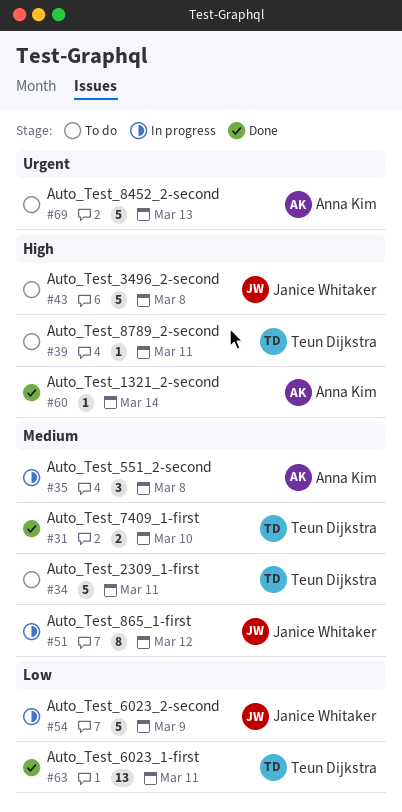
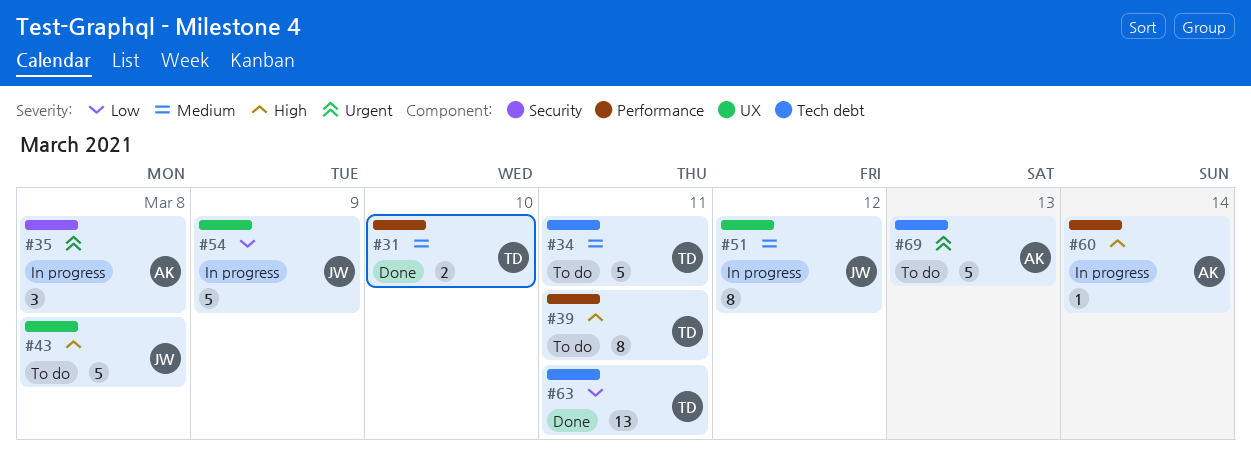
#35, priority: Medium -> Urgent
#39, estimate: 1 -> 8
#60, status: Done -> In progress

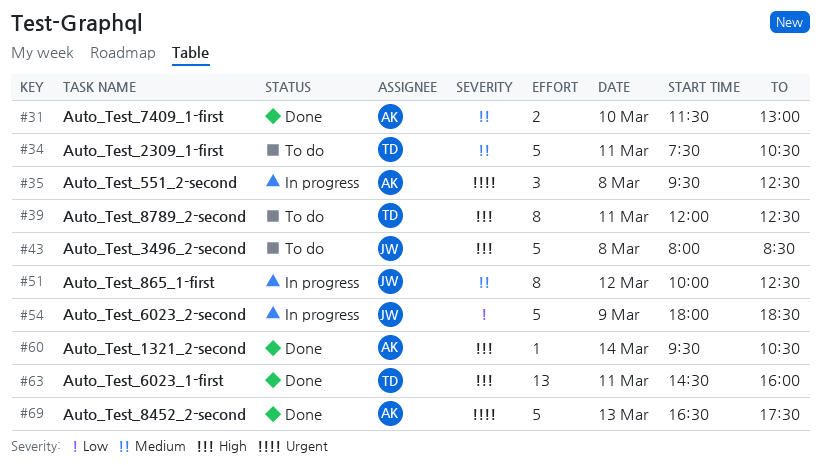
#31, owner: TD -> AK
#60, status: In progress -> Done
#63, priority: Low -> High
#69, status: To do -> Done

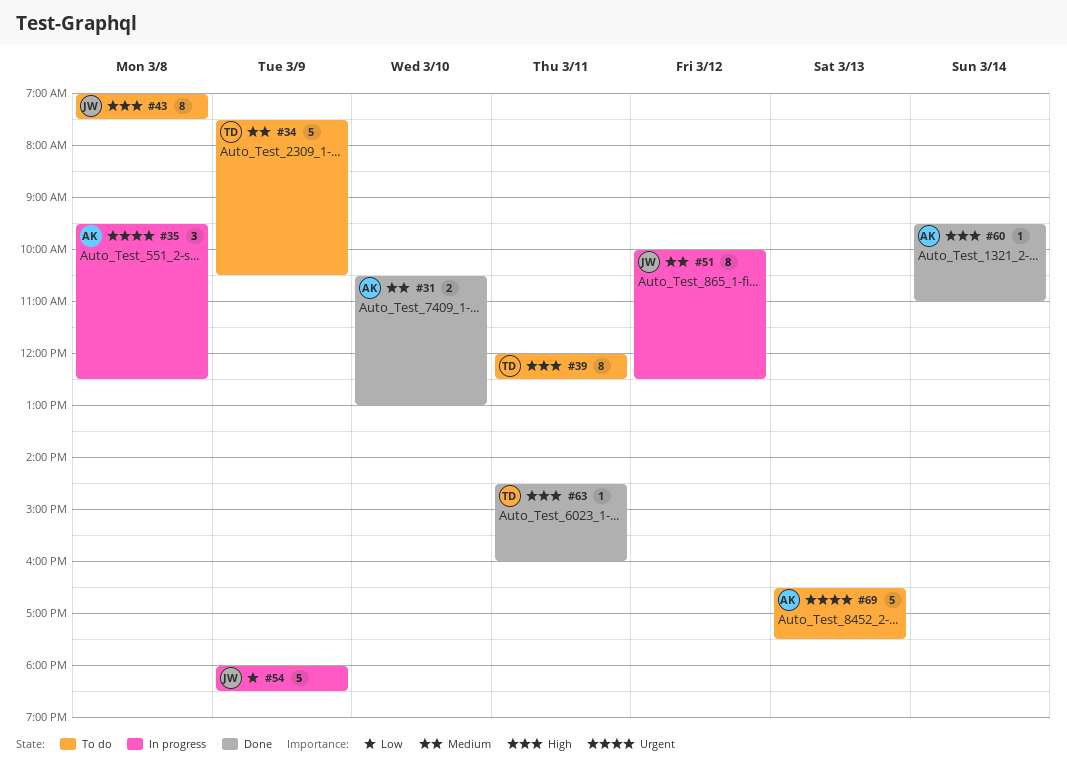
#31, begins: 11:30 -> 10:30
#34, day: Mar 11 -> Mar 9
#43, estimate: 5 -> 8
#43, begins: 08:00 -> 07:00
#43, ends: 08:30 -> 07:30
#60, ends: 10:30 -> 11:00
#63, estimate: 13 -> 1
#69, status: Done -> To do

